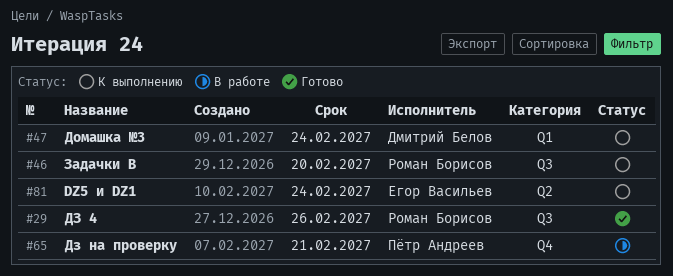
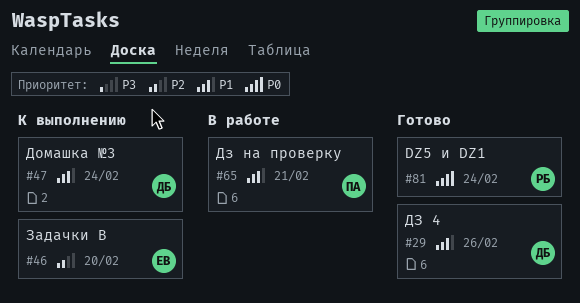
#29, owner: Роман Борисов -> Дмитрий Белов
#46, owner: Роман Борисов -> Егор Васильев
#81, status: К выполнению -> Готово
#81, owner: Егор Васильев -> Роман Борисов

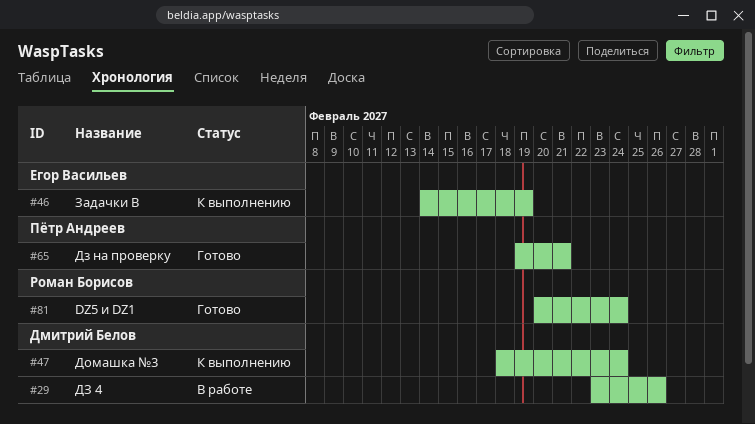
#29, status: Готово -> В работе
#46, due: Feb 20 -> Feb 19
#65, status: В работе -> Готово

